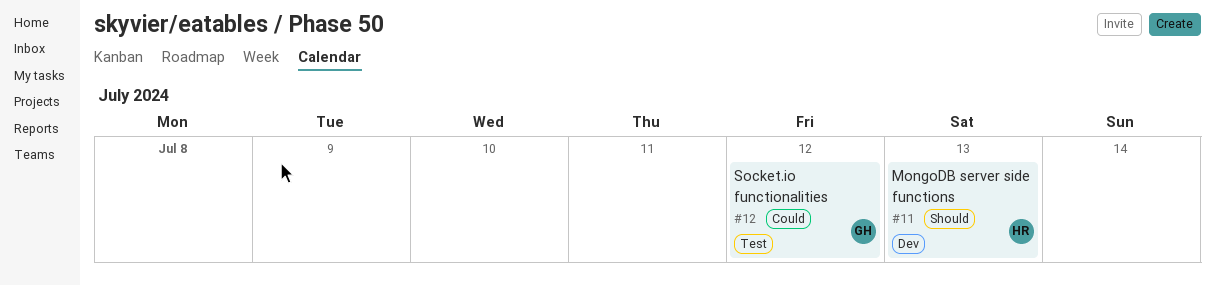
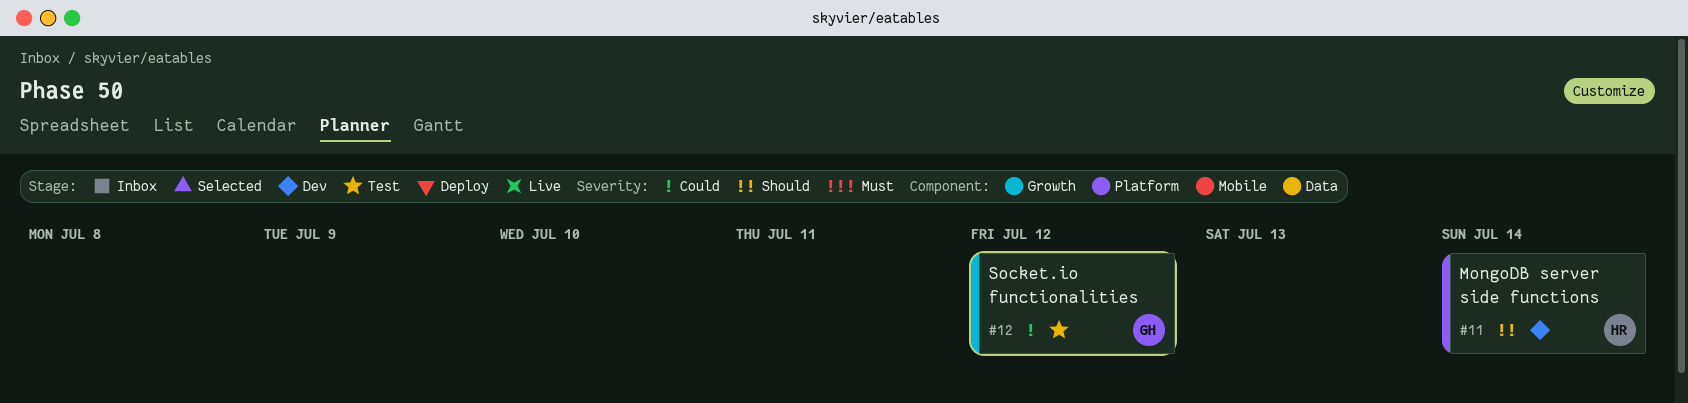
#11, due: Jul 13 -> Jul 14

